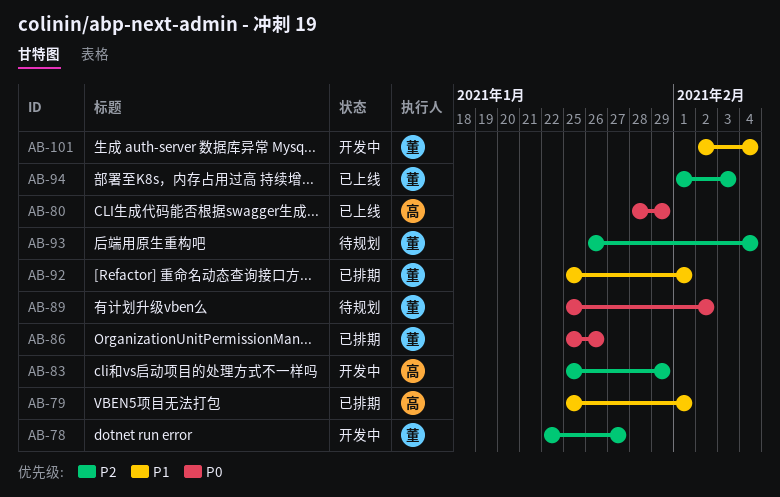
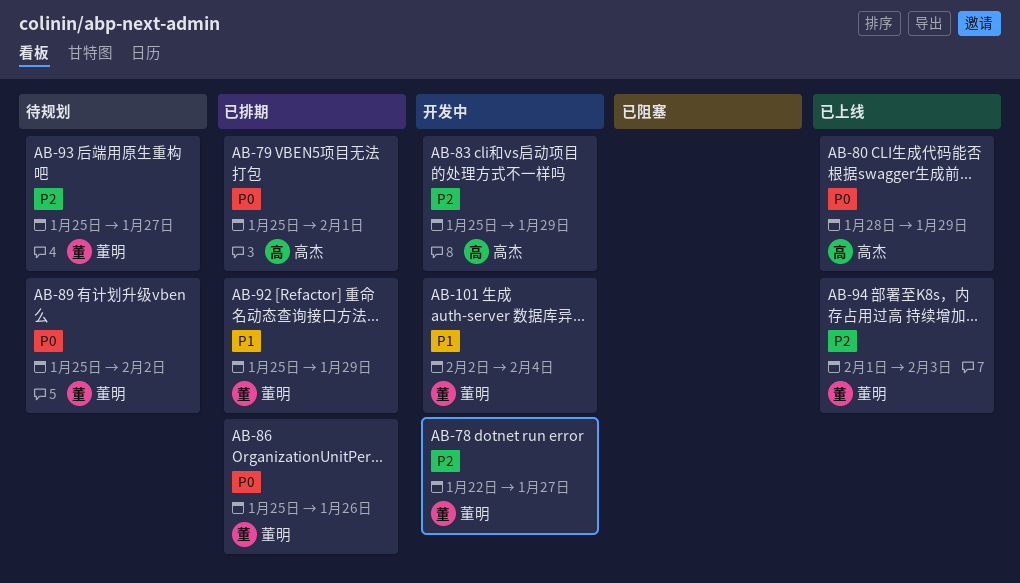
AB-79, priority: P1 -> P0
AB-92, due: Feb 1 -> Jan 29
AB-93, start: Jan 26 -> Jan 25
AB-93, due: Feb 4 -> Jan 27

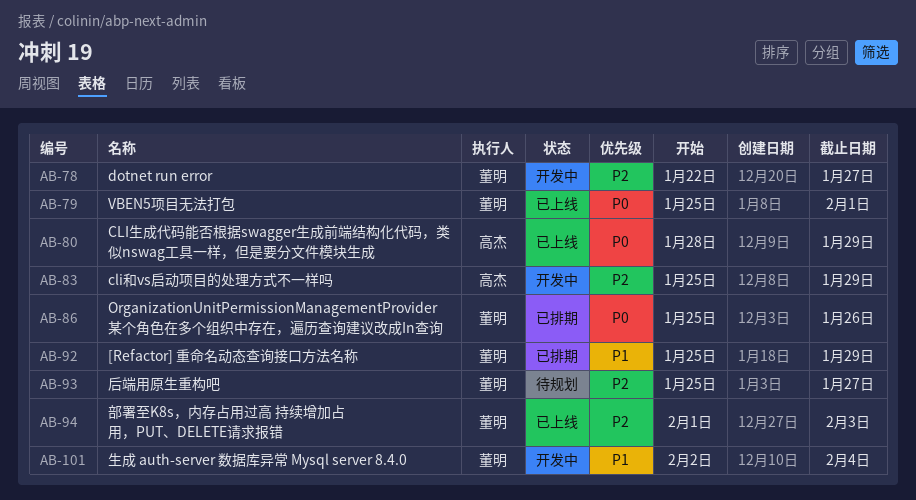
AB-79, status: 已排期 -> 已上线
AB-79, owner: 高杰 -> 董明
AB-89: present -> none

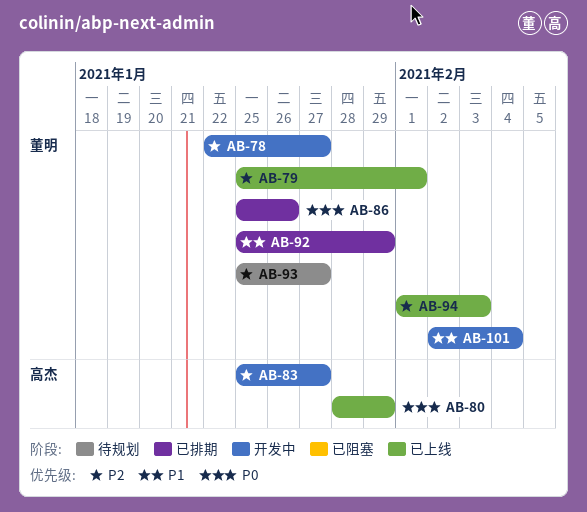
AB-79, priority: P0 -> P2
AB-83, due: Jan 29 -> Jan 27

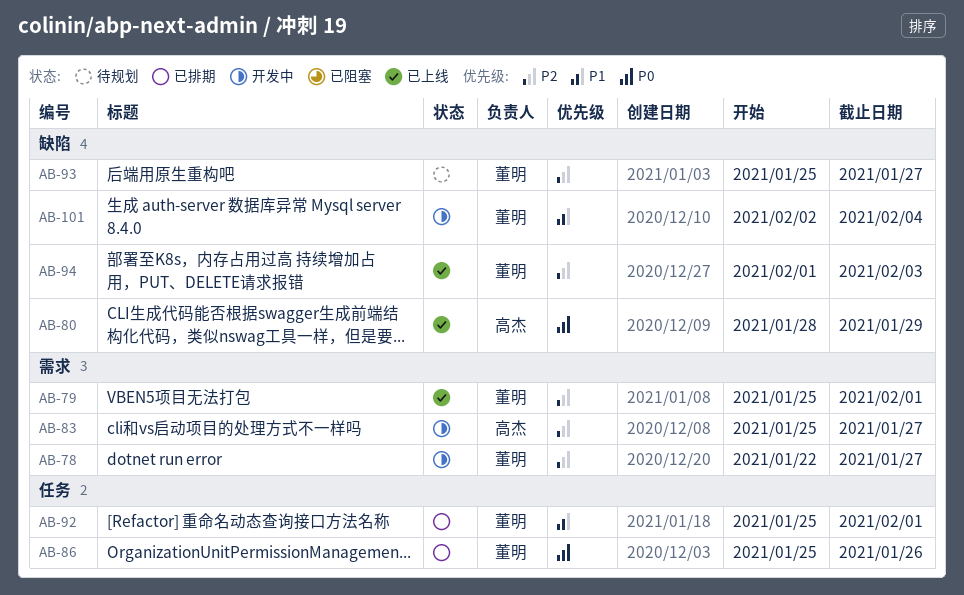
AB-92, due: Jan 29 -> Feb 1

